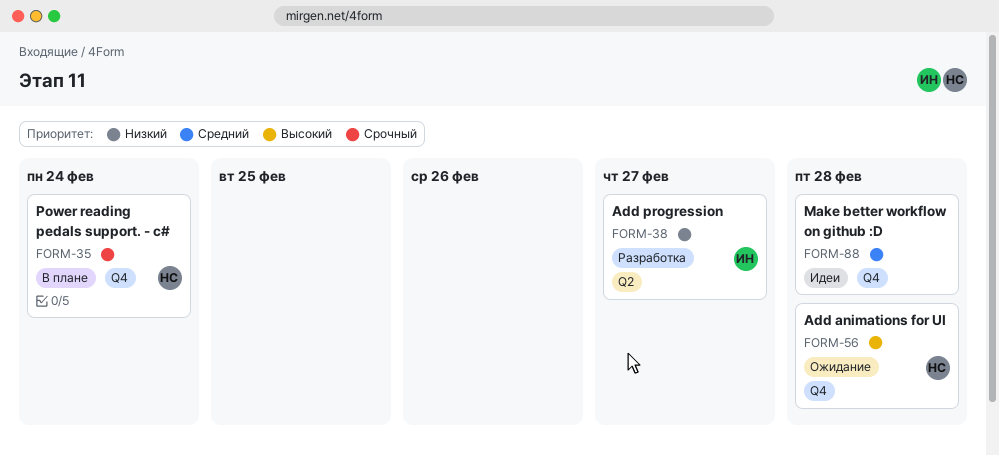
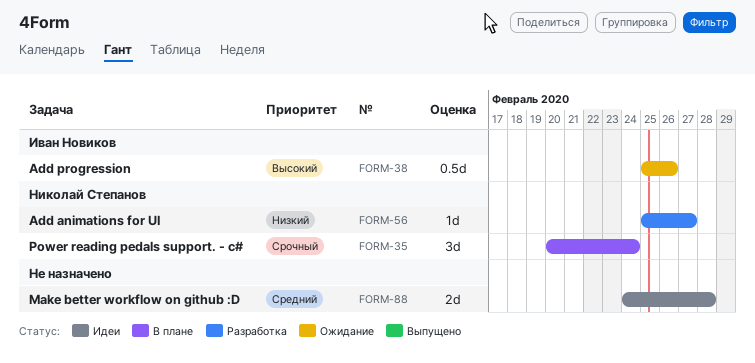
FORM-38, status: Разработка -> Ожидание
FORM-38, priority: Низкий -> Высокий
FORM-38, due: Feb 27 -> Feb 26
FORM-56, status: Ожидание -> Разработка
FORM-56, priority: Высокий -> Низкий
FORM-56, due: Feb 28 -> Feb 27

